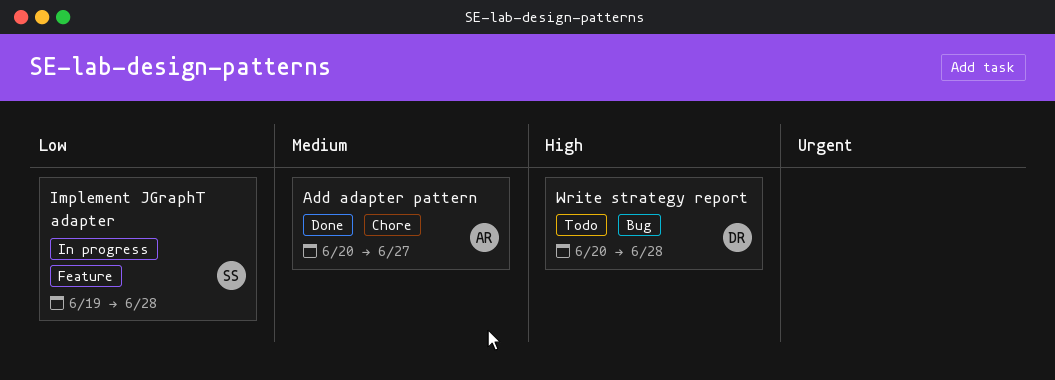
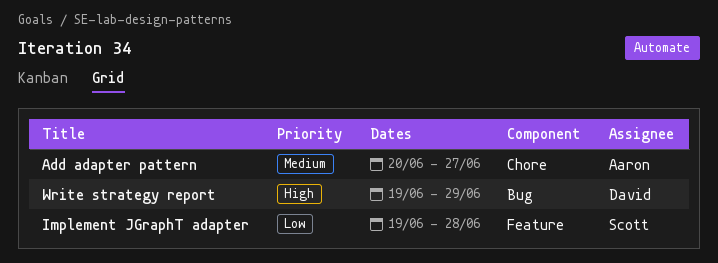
Write strategy report, start: Jun 20 -> Jun 19
Write strategy report, due: Jun 28 -> Jun 29

